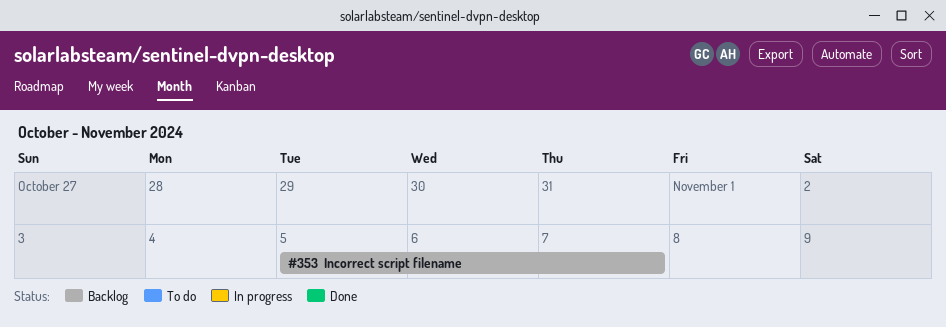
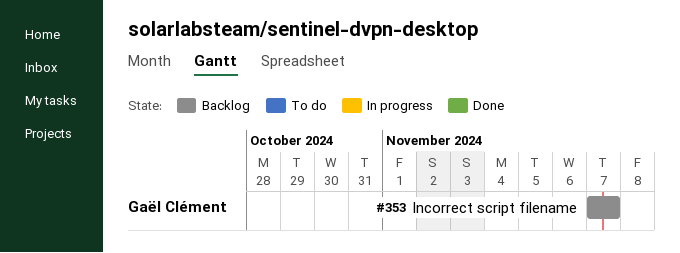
#353, start: Nov 5 -> Nov 7

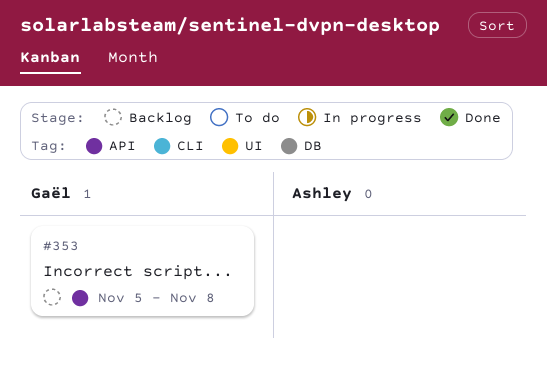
#353, start: Nov 7 -> Nov 5
#353, due: Nov 7 -> Nov 8

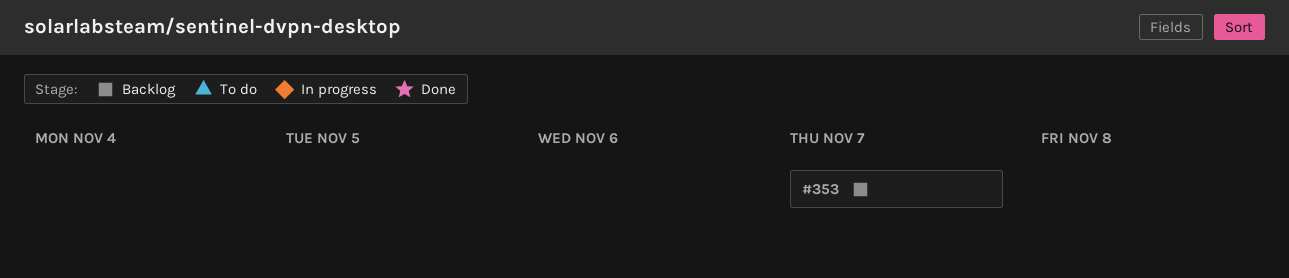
#353, due: Nov 8 -> Nov 7

